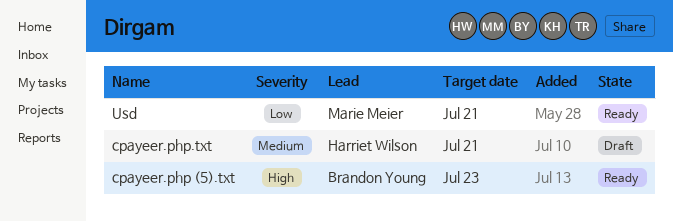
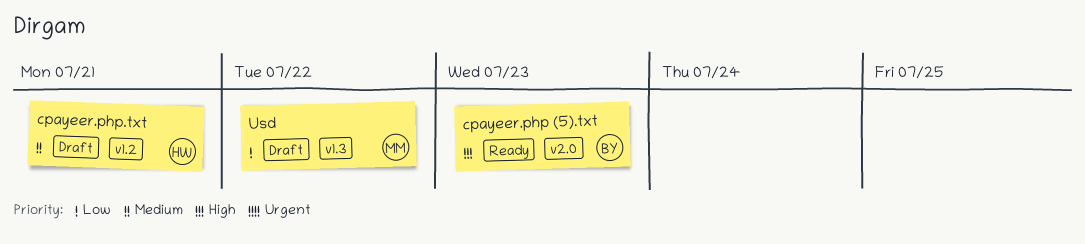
Usd, status: Ready -> Draft
Usd, due: Jul 21 -> Jul 22

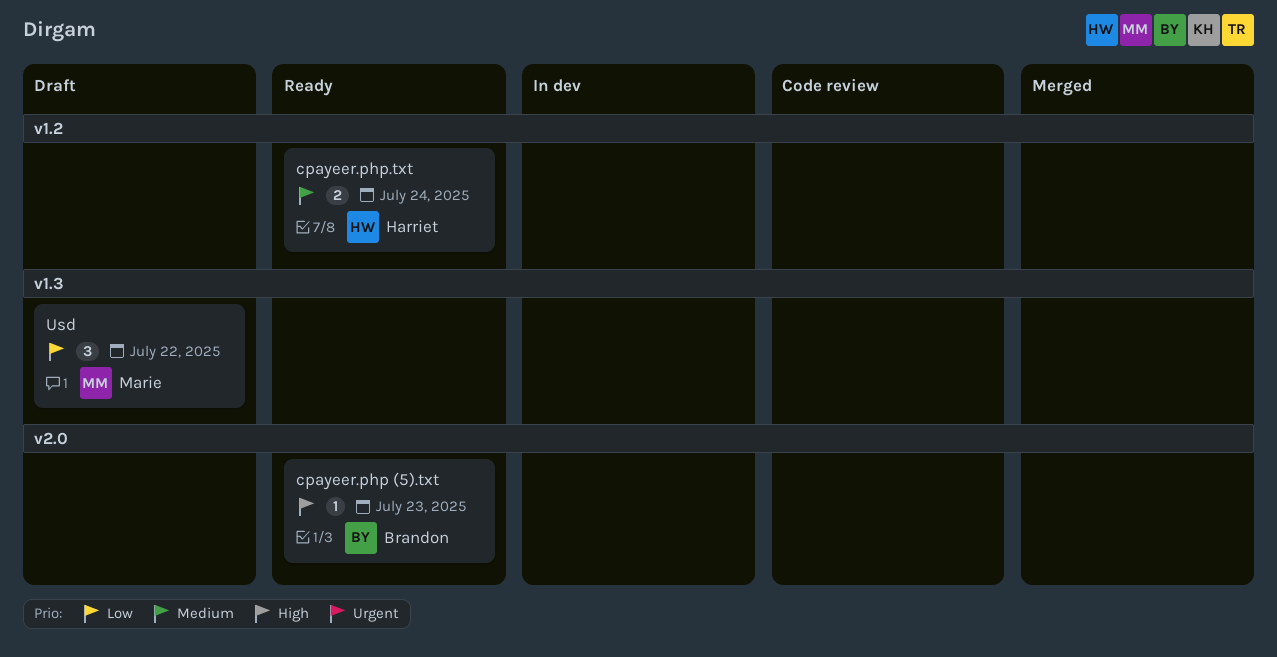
cpayeer.php.txt, status: Draft -> Ready
cpayeer.php.txt, due: Jul 21 -> Jul 24

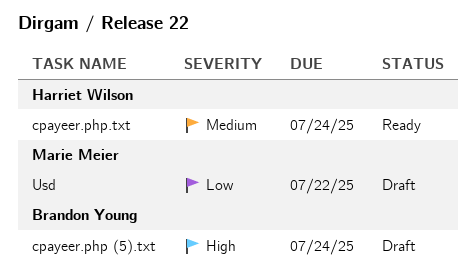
cpayeer.php (5).txt, status: Ready -> Draft
cpayeer.php (5).txt, due: Jul 23 -> Jul 24

